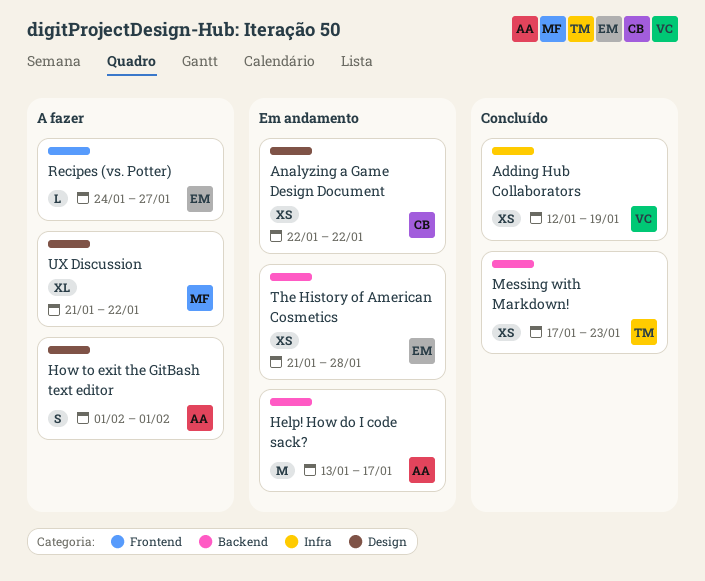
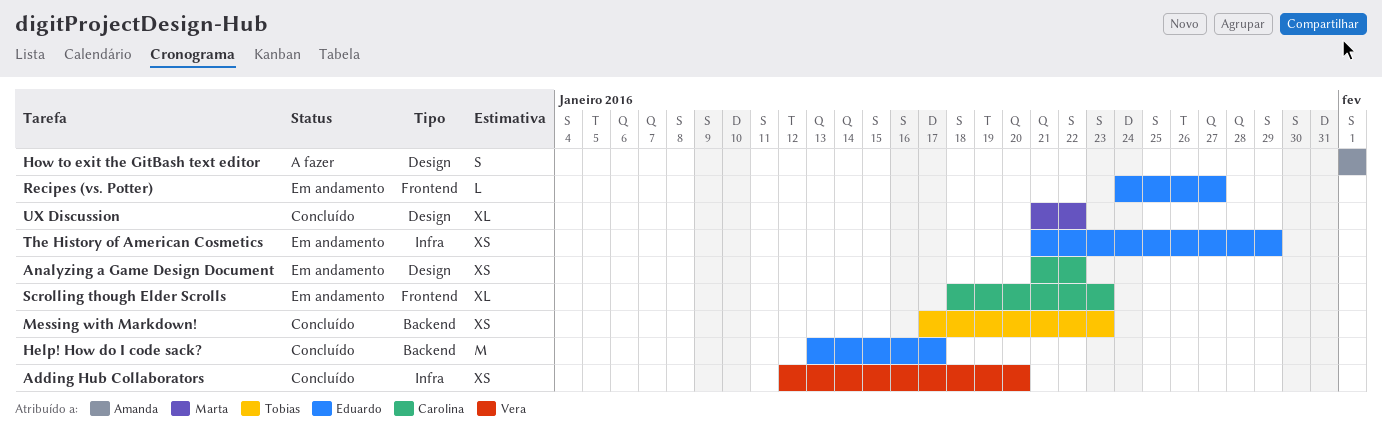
Adding Hub Collaborators, due: Jan 19 -> Jan 20
Analyzing a Game Design Document, start: Jan 22 -> Jan 21
Help! How do I code sack?, status: Em andamento -> Concluído
Help! How do I code sack?, owner: Amanda -> Eduardo
Recipes (vs. Potter), status: A fazer -> Em andamento
Scrolling though Elder Scrolls: none -> present
The History of American Cosmetics, label: Backend -> Infra
The History of American Cosmetics, due: Jan 28 -> Jan 29
UX Discussion, status: A fazer -> Concluído

